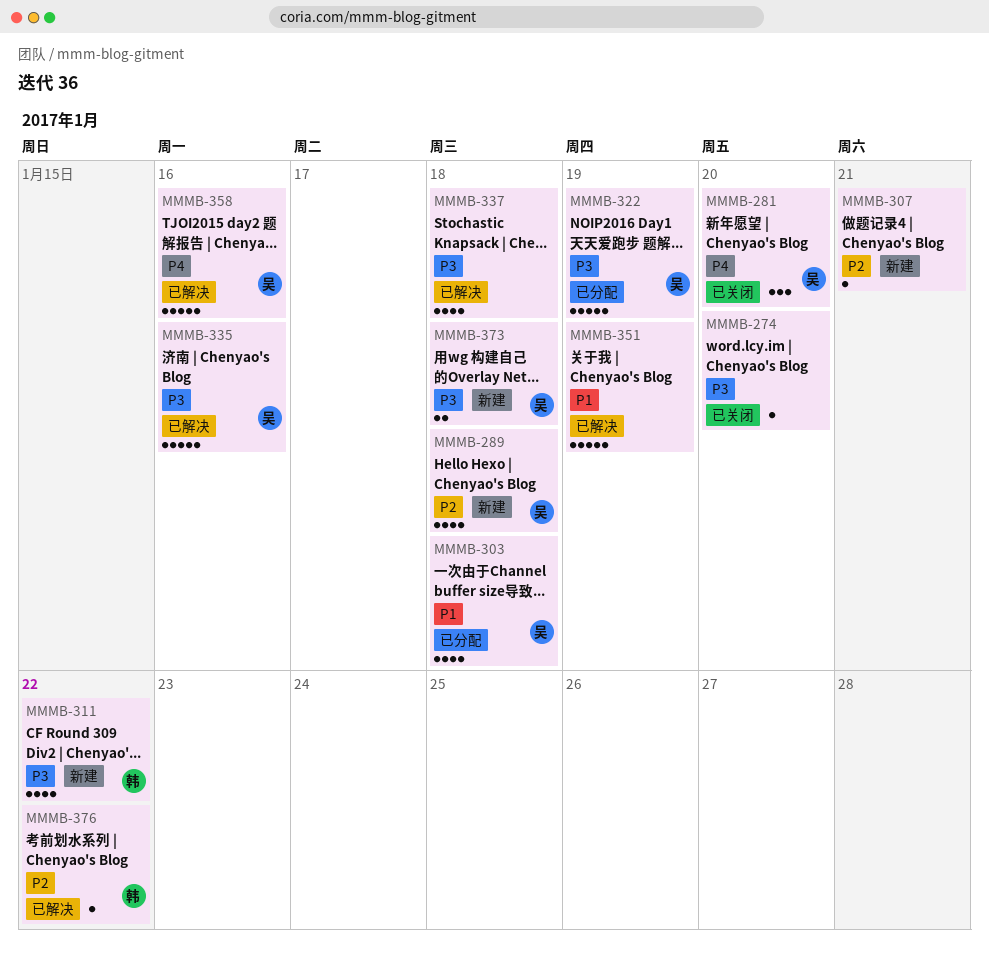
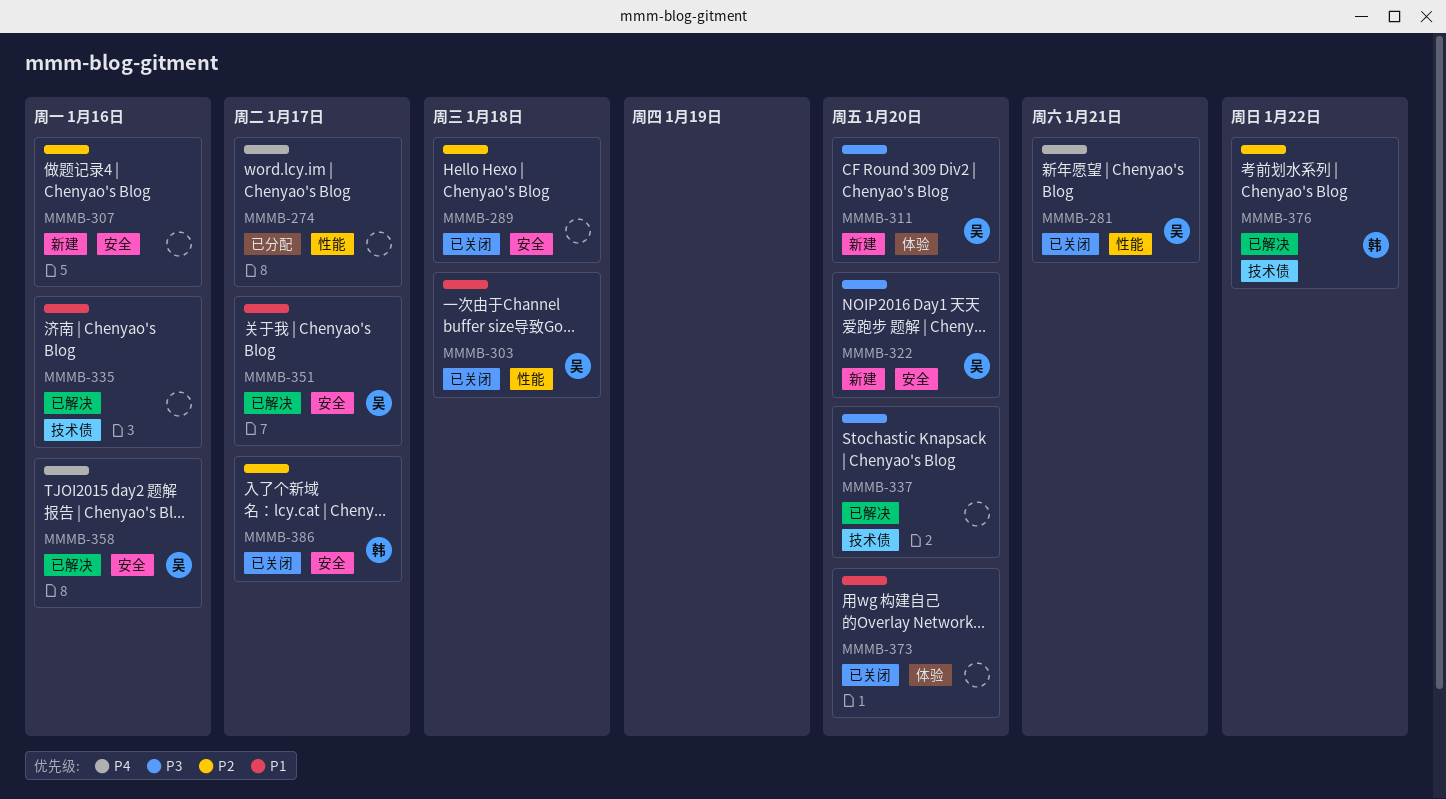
MMMB-274, status: 已关闭 -> 已分配
MMMB-274, priority: P3 -> P4
MMMB-274, due: Jan 20 -> Jan 17
MMMB-281, due: Jan 20 -> Jan 21
MMMB-289, status: 新建 -> 已关闭
MMMB-289, owner: 吴 -> none
MMMB-303, status: 已分配 -> 已关闭
MMMB-307, due: Jan 21 -> Jan 16
MMMB-311, owner: 韩 -> 吴
MMMB-311, due: Jan 22 -> Jan 20
MMMB-322, status: 已分配 -> 新建
MMMB-322, due: Jan 19 -> Jan 20
MMMB-335, owner: 吴 -> none
MMMB-335, priority: P3 -> P1
MMMB-337, due: Jan 18 -> Jan 20
MMMB-351, owner: none -> 吴
MMMB-351, due: Jan 19 -> Jan 17
MMMB-373, status: 新建 -> 已关闭
MMMB-373, owner: 吴 -> none
MMMB-373, priority: P3 -> P1
MMMB-373, due: Jan 18 -> Jan 20
MMMB-386: none -> present

